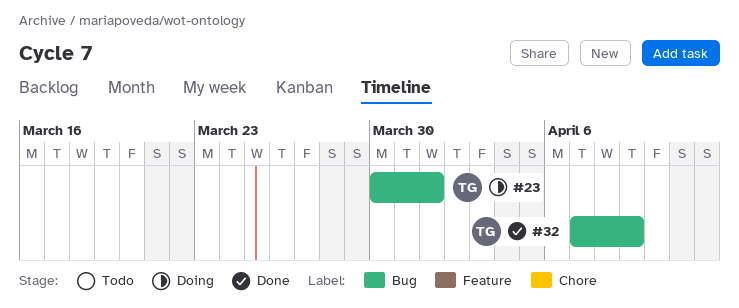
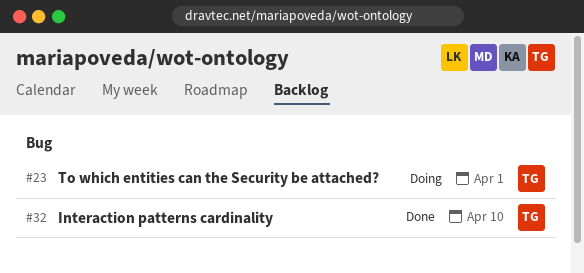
#32, due: Apr 9 -> Apr 10

